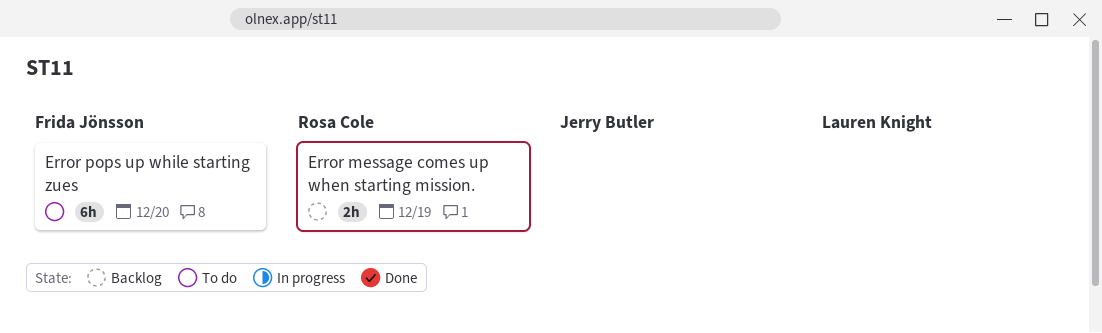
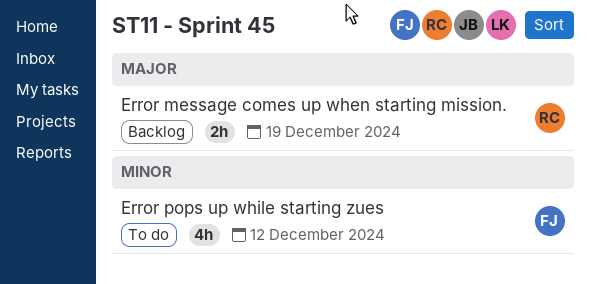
Error pops up while starting zues, estimate: 6h -> 4h
Error pops up while starting zues, due: Dec 20 -> Dec 12

